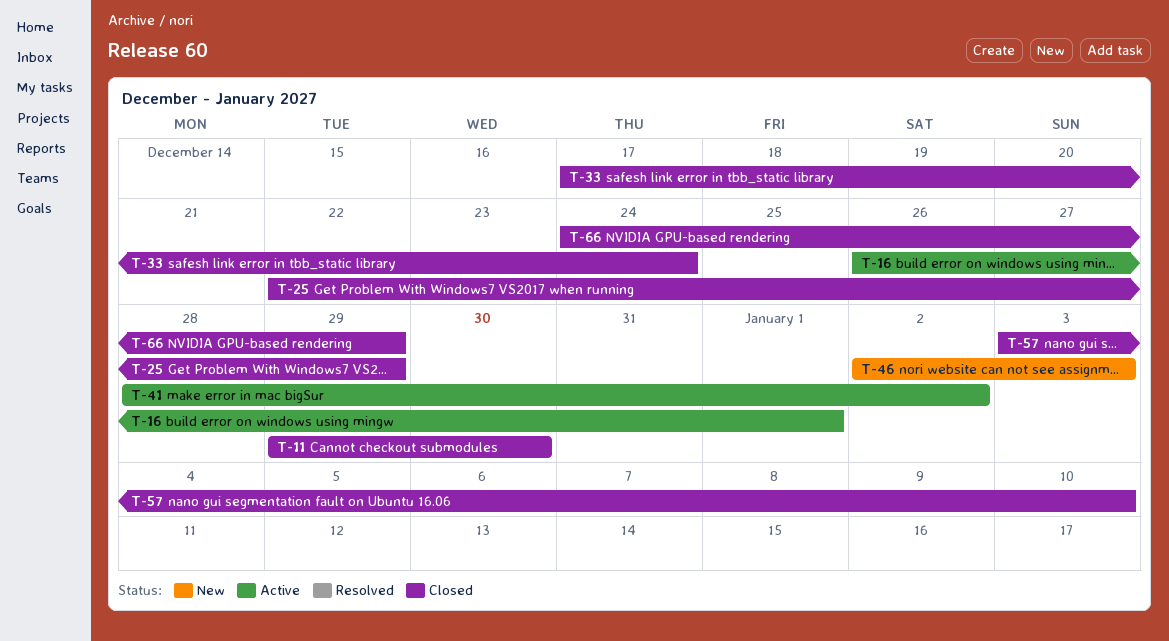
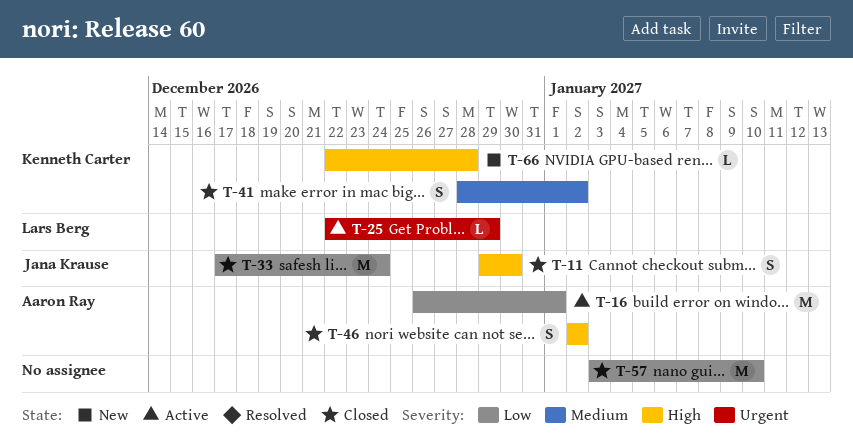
T-25, status: Closed -> Active
T-41, status: Active -> Closed
T-46, status: New -> Closed
T-46, due: Jan 3 -> Jan 2
T-66, status: Closed -> New
T-66, start: Dec 24 -> Dec 22
T-66, due: Dec 29 -> Dec 28

